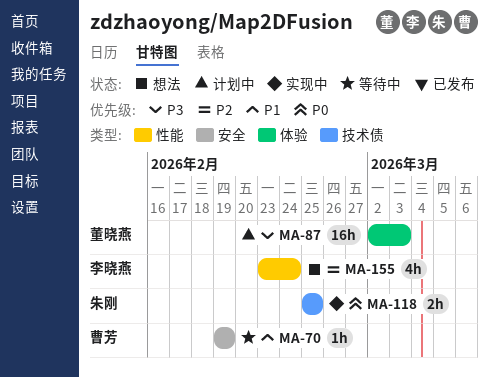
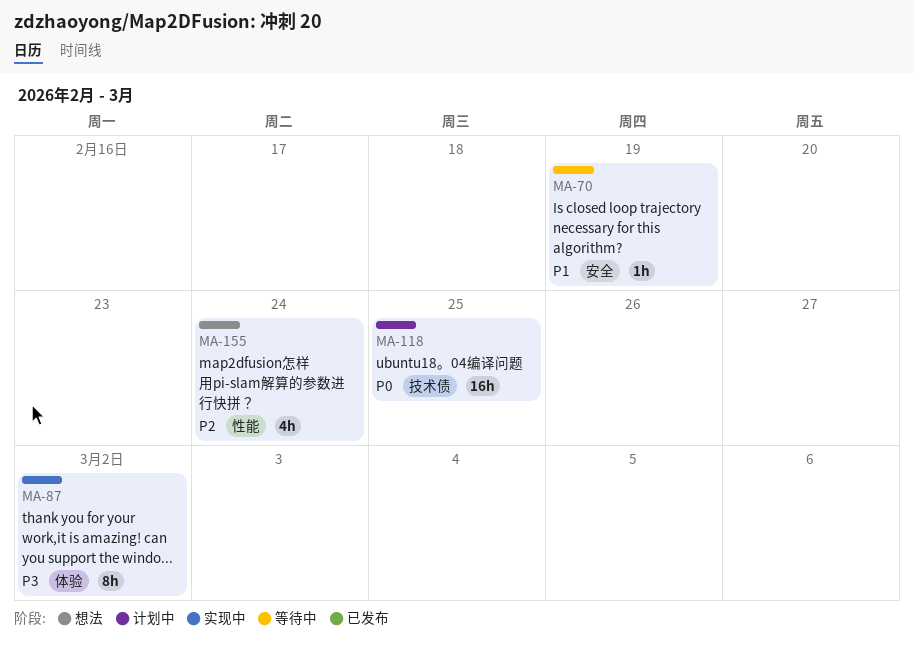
MA-87, status: 计划中 -> 实现中
MA-87, estimate: 16h -> 8h
MA-87, due: Mar 3 -> Mar 2
MA-118, status: 实现中 -> 计划中
MA-118, estimate: 2h -> 16h

